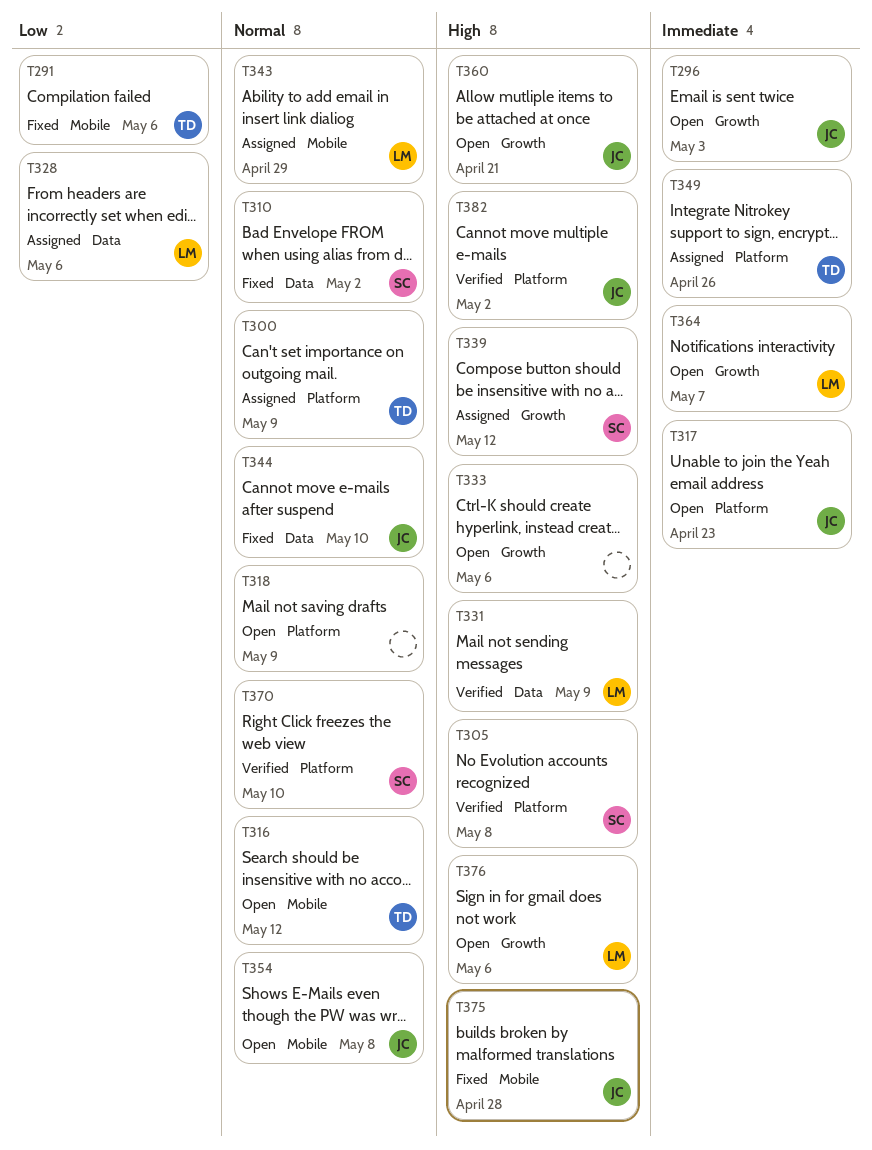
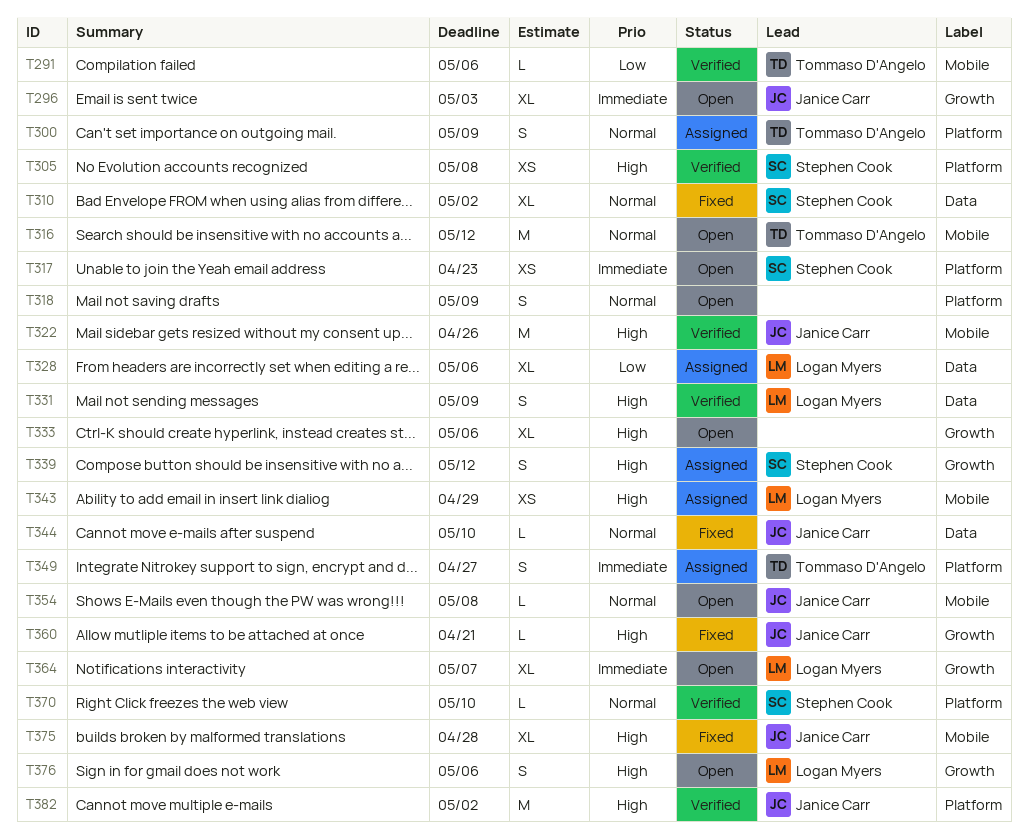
T291, status: Fixed -> Verified
T317, owner: Janice Carr -> Stephen Cook
T322: none -> present
T343, priority: Normal -> High
T349, due: Apr 26 -> Apr 27
T360, status: Open -> Fixed

